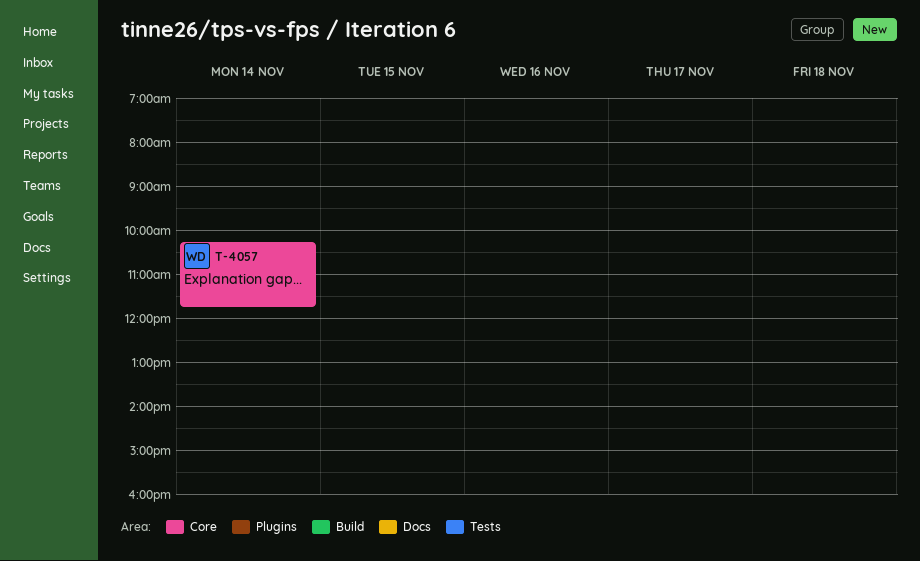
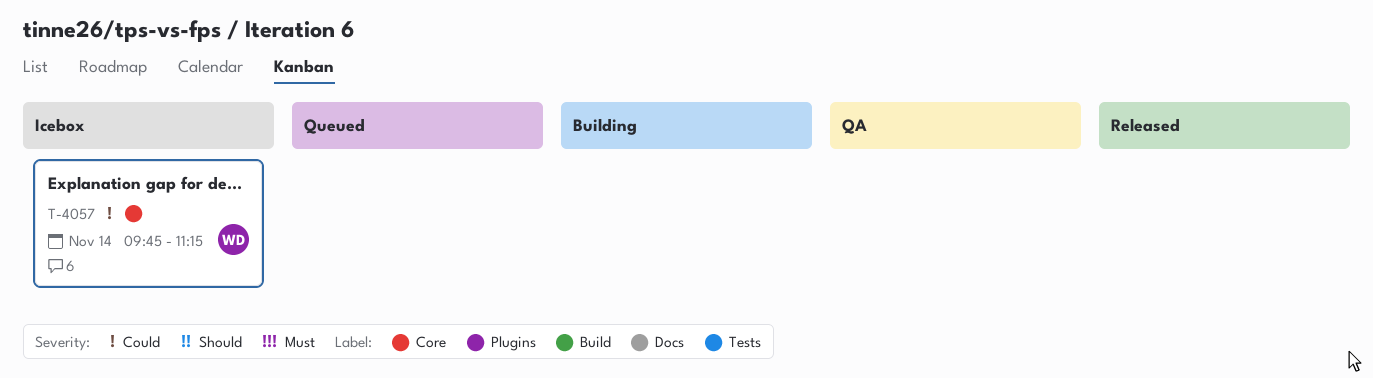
T-4057, begins: 10:15 -> 09:45
T-4057, ends: 11:45 -> 11:15

